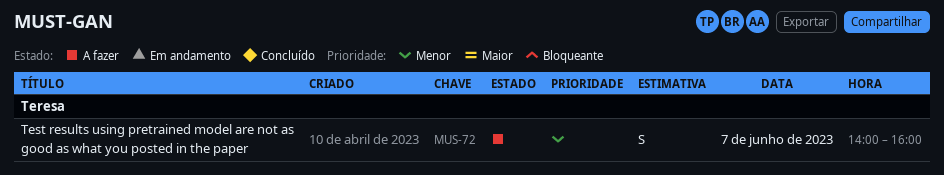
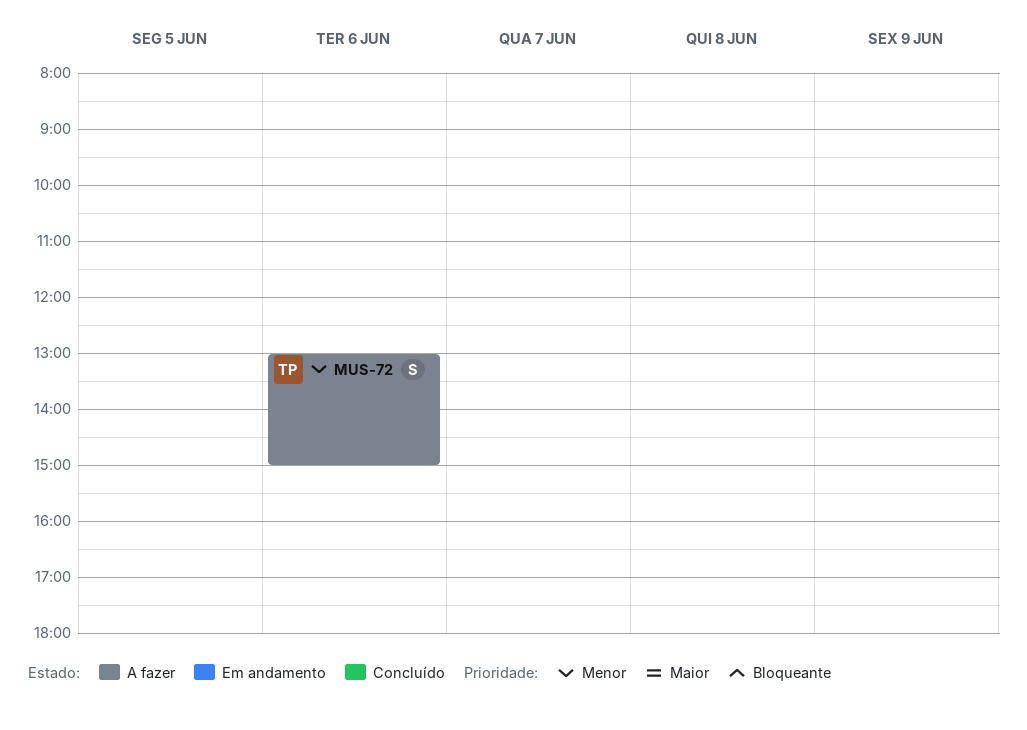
MUS-72, day: Jun 7 -> Jun 6
MUS-72, begins: 14:00 -> 13:00
MUS-72, ends: 16:00 -> 15:00

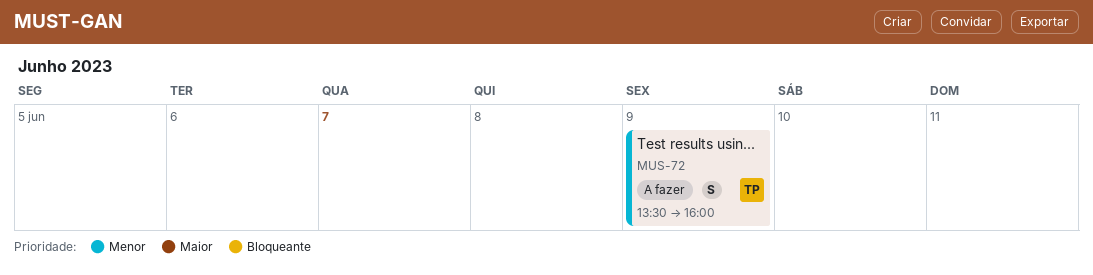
MUS-72, day: Jun 6 -> Jun 9
MUS-72, begins: 13:00 -> 13:30
MUS-72, ends: 15:00 -> 16:00

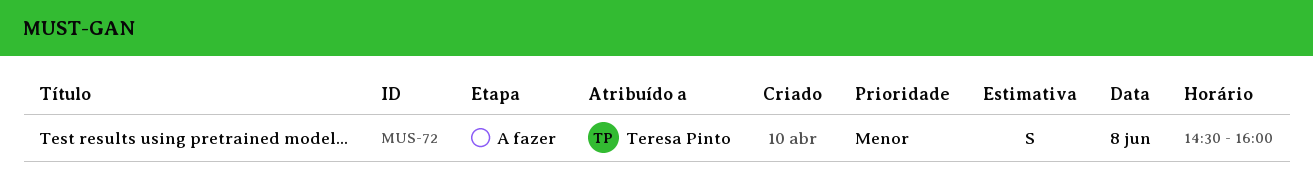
MUS-72, day: Jun 9 -> Jun 8
MUS-72, begins: 13:30 -> 14:30

